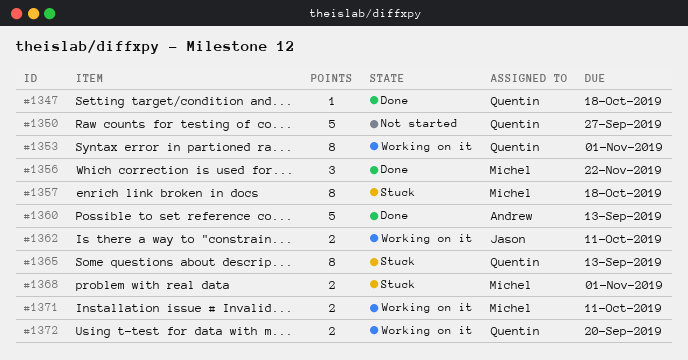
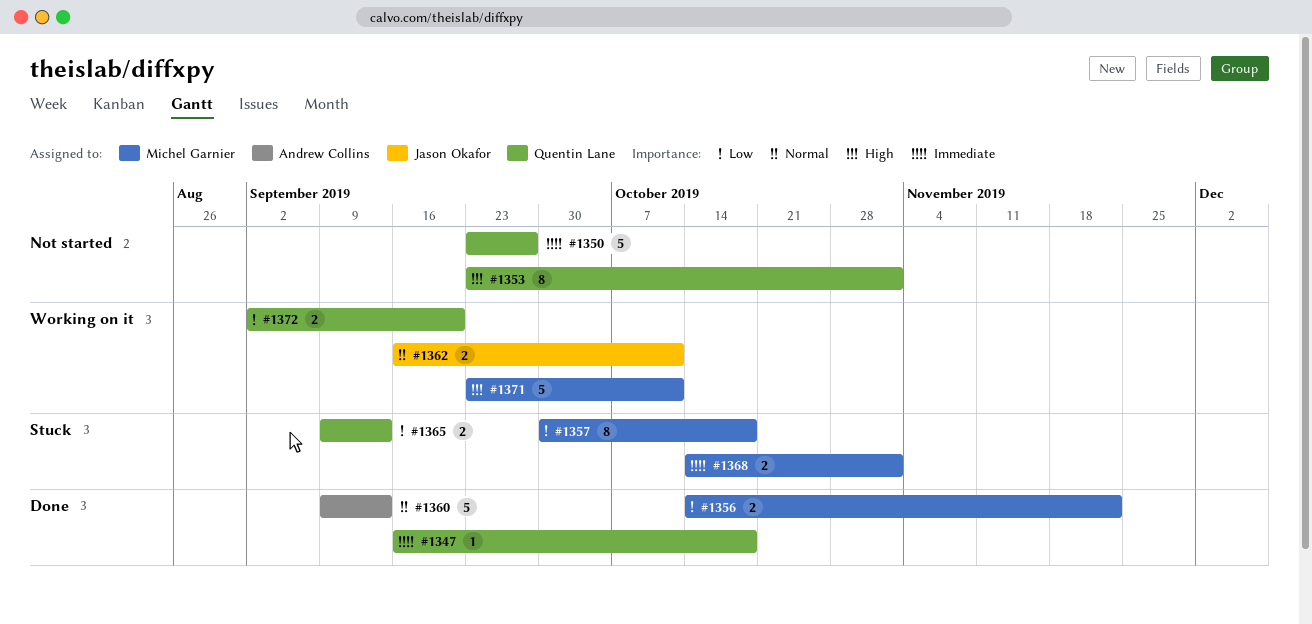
#1353, status: Working on it -> Not started
#1356, estimate: 3 -> 2
#1365, estimate: 8 -> 2
#1371, estimate: 2 -> 5

